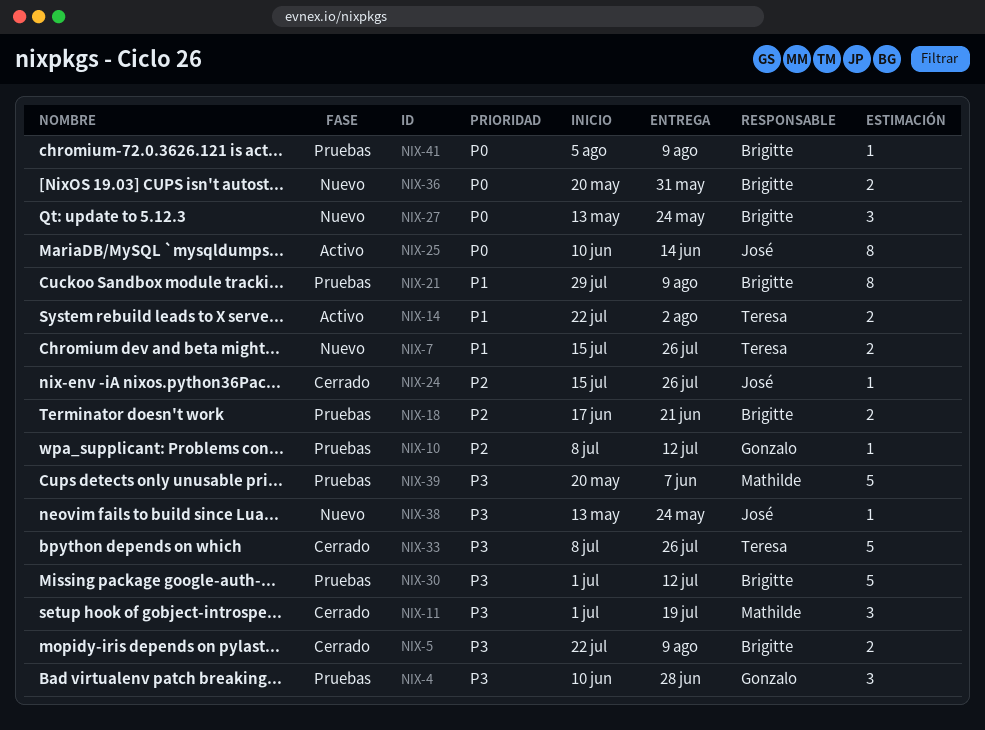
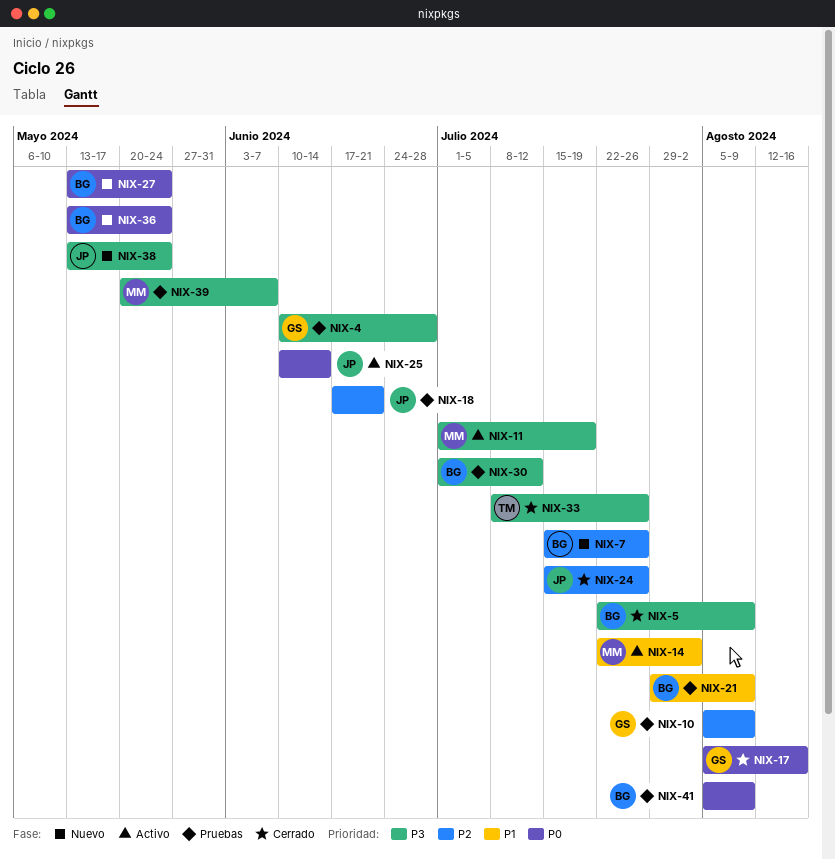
NIX-7, owner: Teresa -> Brigitte
NIX-7, priority: P1 -> P2
NIX-10, start: Jul 8 -> Aug 5
NIX-10, due: Jul 12 -> Aug 9
NIX-11, status: Cerrado -> Activo
NIX-14, owner: Teresa -> Mathilde
NIX-17: none -> present
NIX-18, owner: Brigitte -> José
NIX-36, start: May 20 -> May 13
NIX-36, due: May 31 -> May 24

